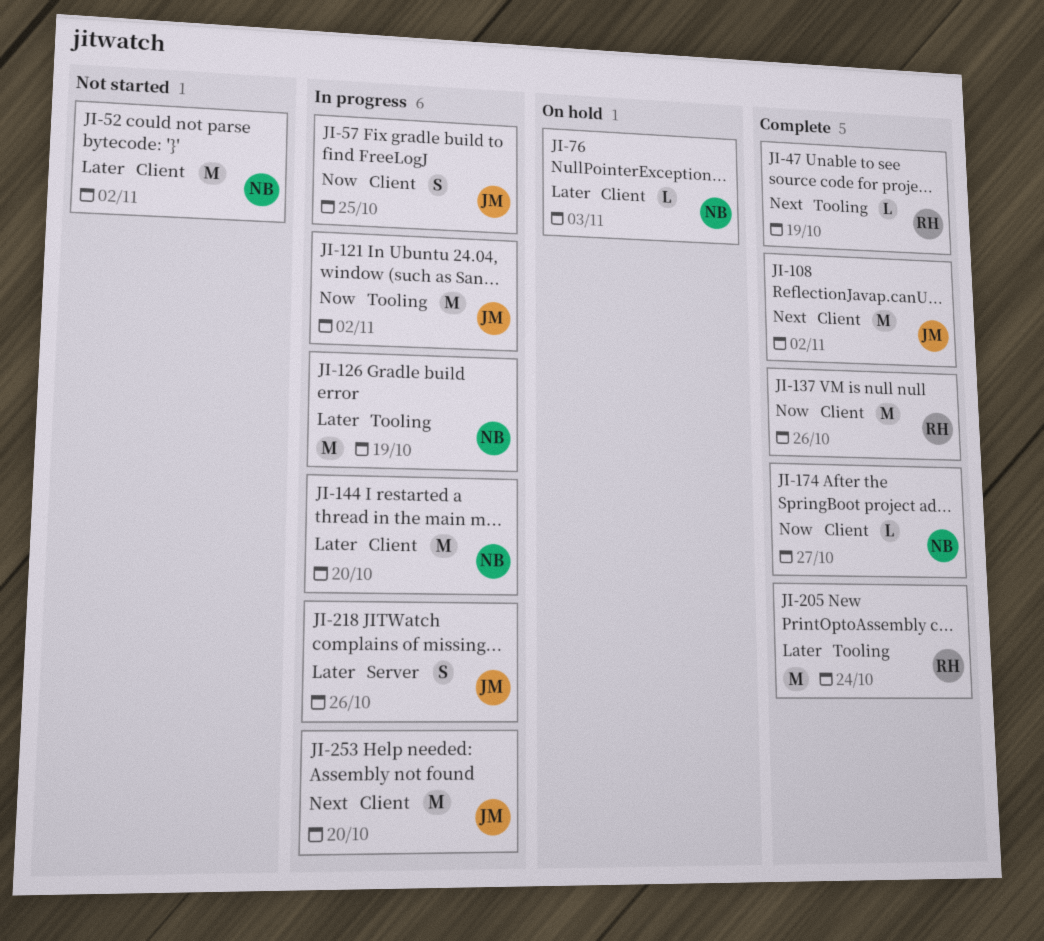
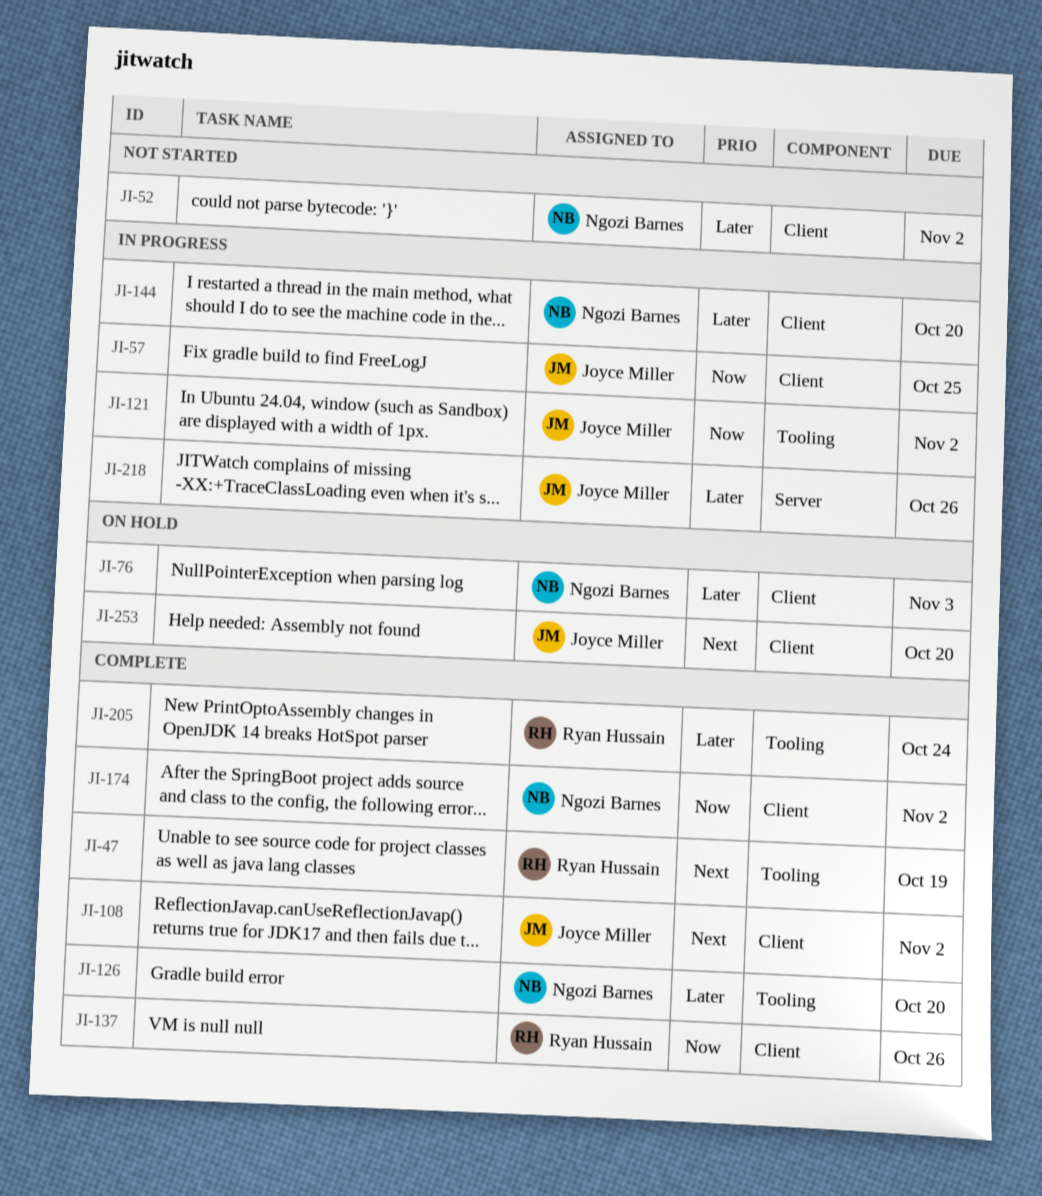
JI-126, status: In progress -> Complete
JI-126, due: Oct 19 -> Oct 20
JI-174, due: Oct 27 -> Nov 2
JI-253, status: In progress -> On hold

